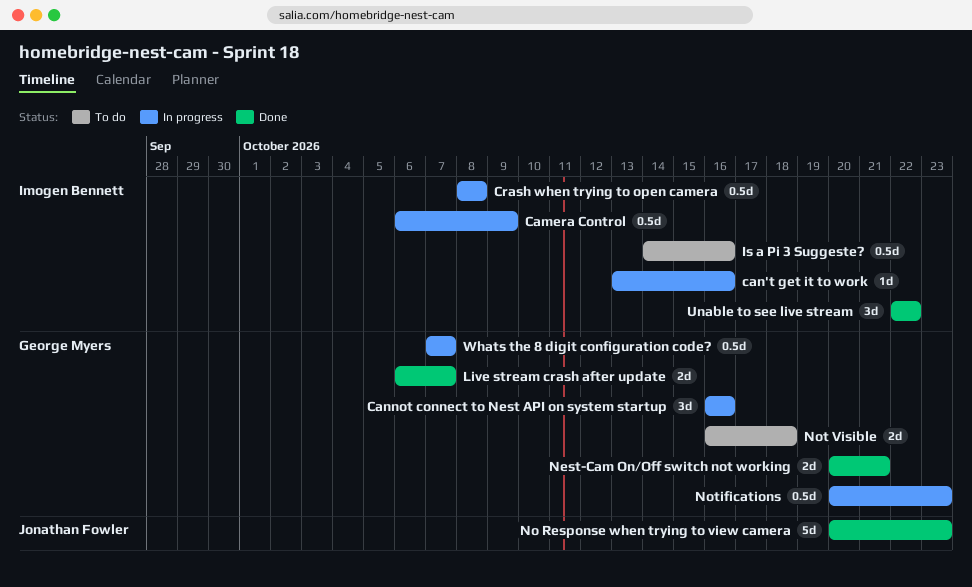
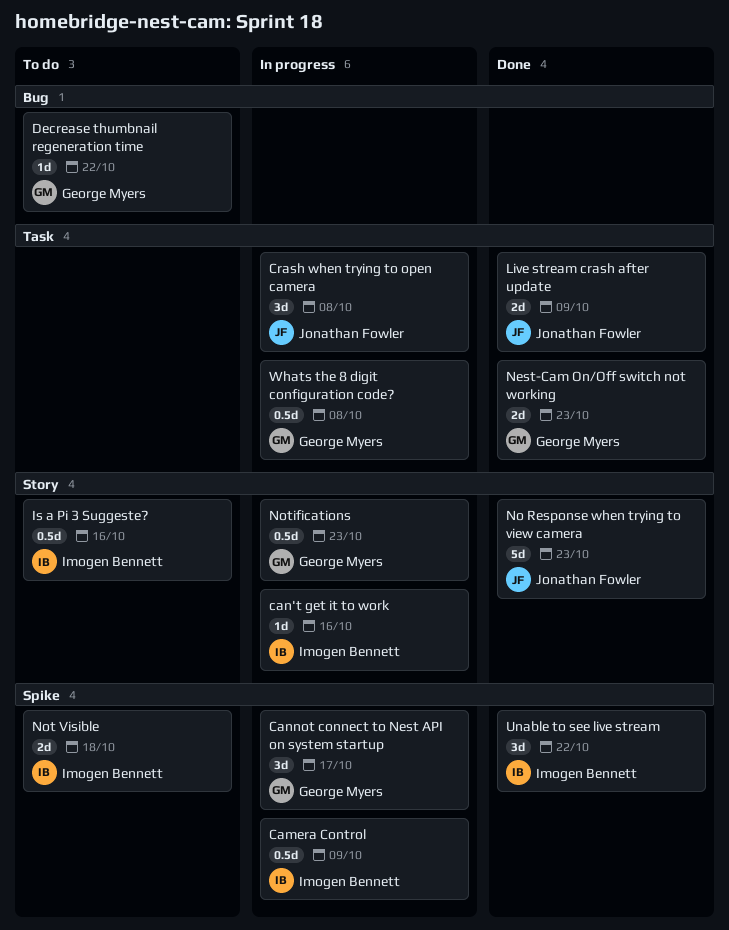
Cannot connect to Nest API on system startup, due: Oct 16 -> Oct 17
Crash when trying to open camera, owner: Imogen Bennett -> Jonathan Fowler
Crash when trying to open camera, estimate: 0.5d -> 3d
Decrease thumbnail regeneration time: none -> present
Live stream crash after update, owner: George Myers -> Jonathan Fowler
Live stream crash after update, due: Oct 7 -> Oct 9
Nest-Cam On/Off switch not working, due: Oct 21 -> Oct 23
Not Visible, owner: George Myers -> Imogen Bennett
Whats the 8 digit configuration code?, due: Oct 7 -> Oct 8

